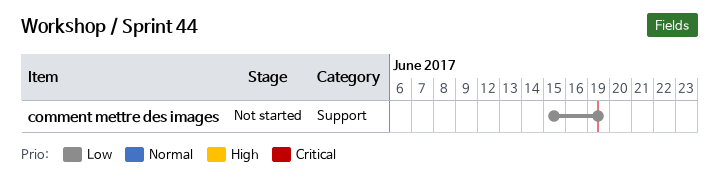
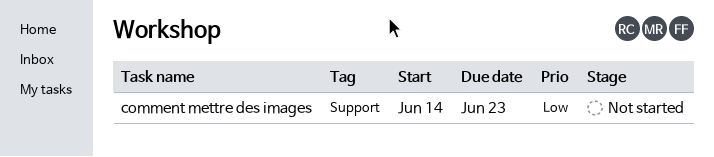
comment mettre des images, start: Jun 15 -> Jun 14
comment mettre des images, due: Jun 19 -> Jun 23

